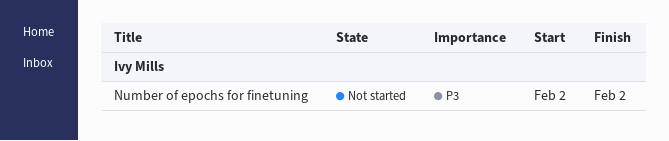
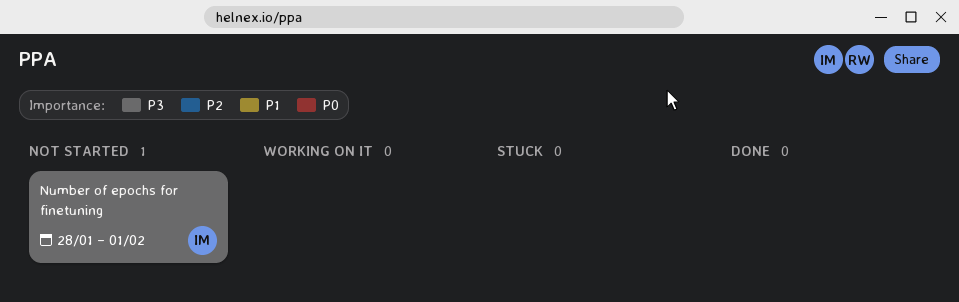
Number of epochs for finetuning, start: Feb 2 -> Jan 28
Number of epochs for finetuning, due: Feb 2 -> Feb 1

